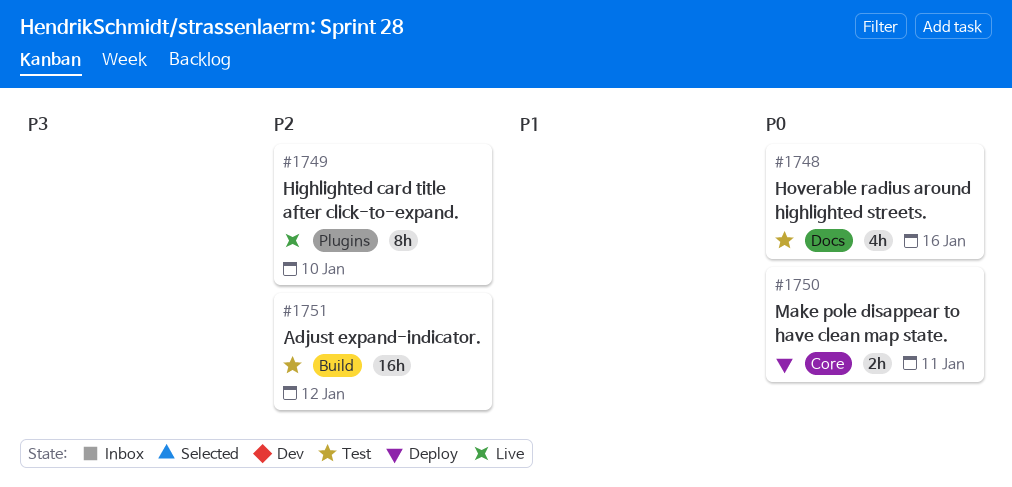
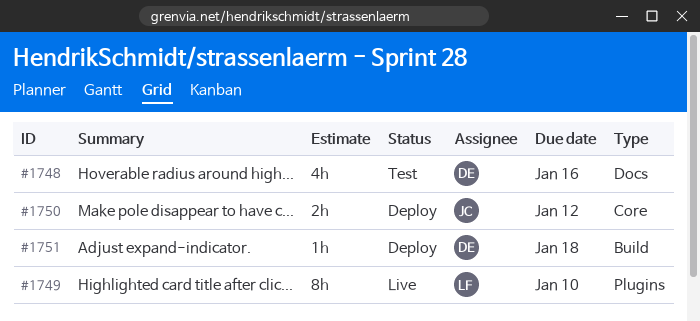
#1750, due: Jan 11 -> Jan 12
#1751, status: Test -> Deploy
#1751, estimate: 16h -> 1h
#1751, due: Jan 12 -> Jan 18

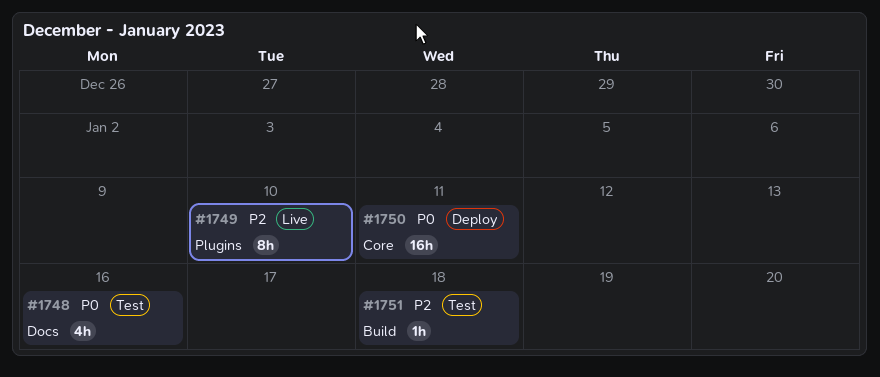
#1750, estimate: 2h -> 16h
#1750, due: Jan 12 -> Jan 11
#1751, status: Deploy -> Test

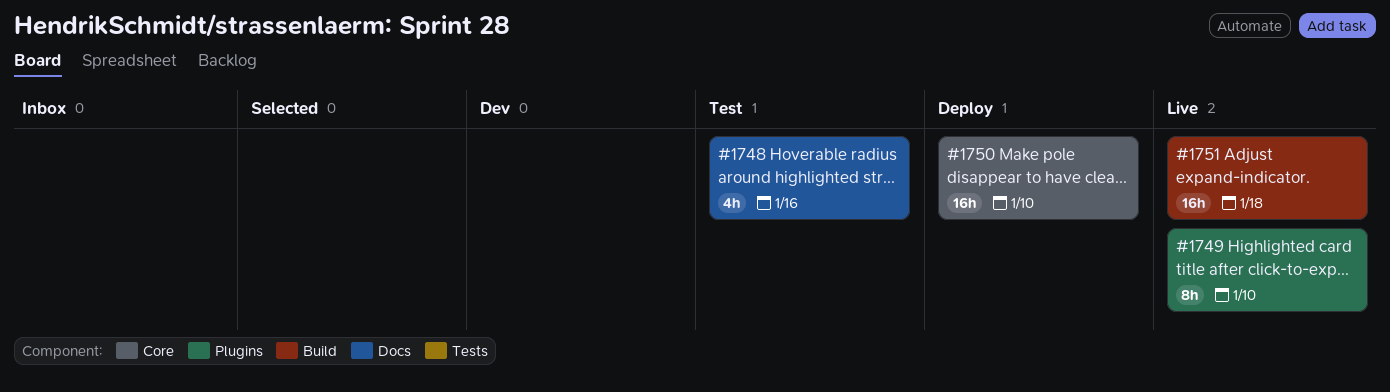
#1750, due: Jan 11 -> Jan 10
#1751, status: Test -> Live
#1751, estimate: 1h -> 16h

